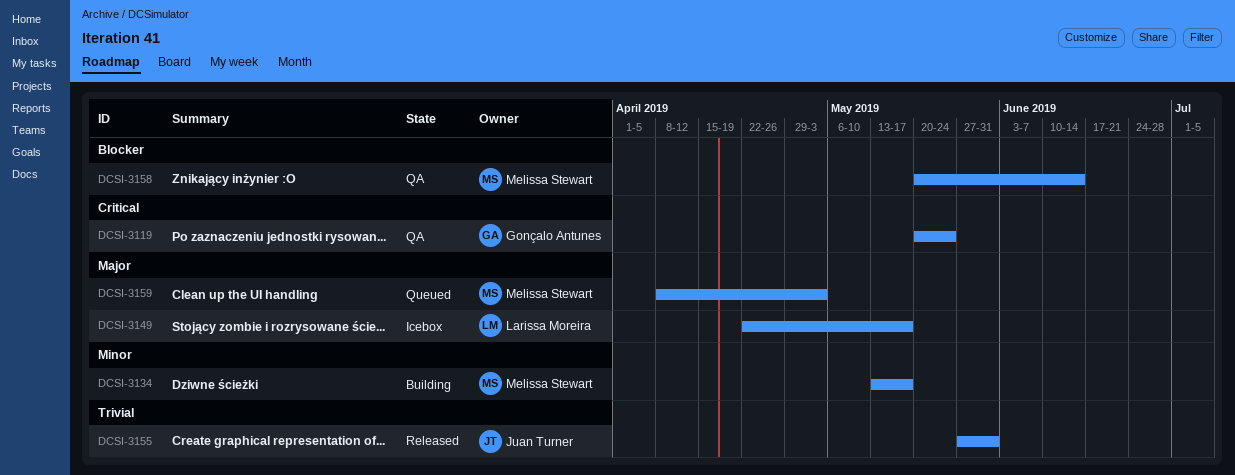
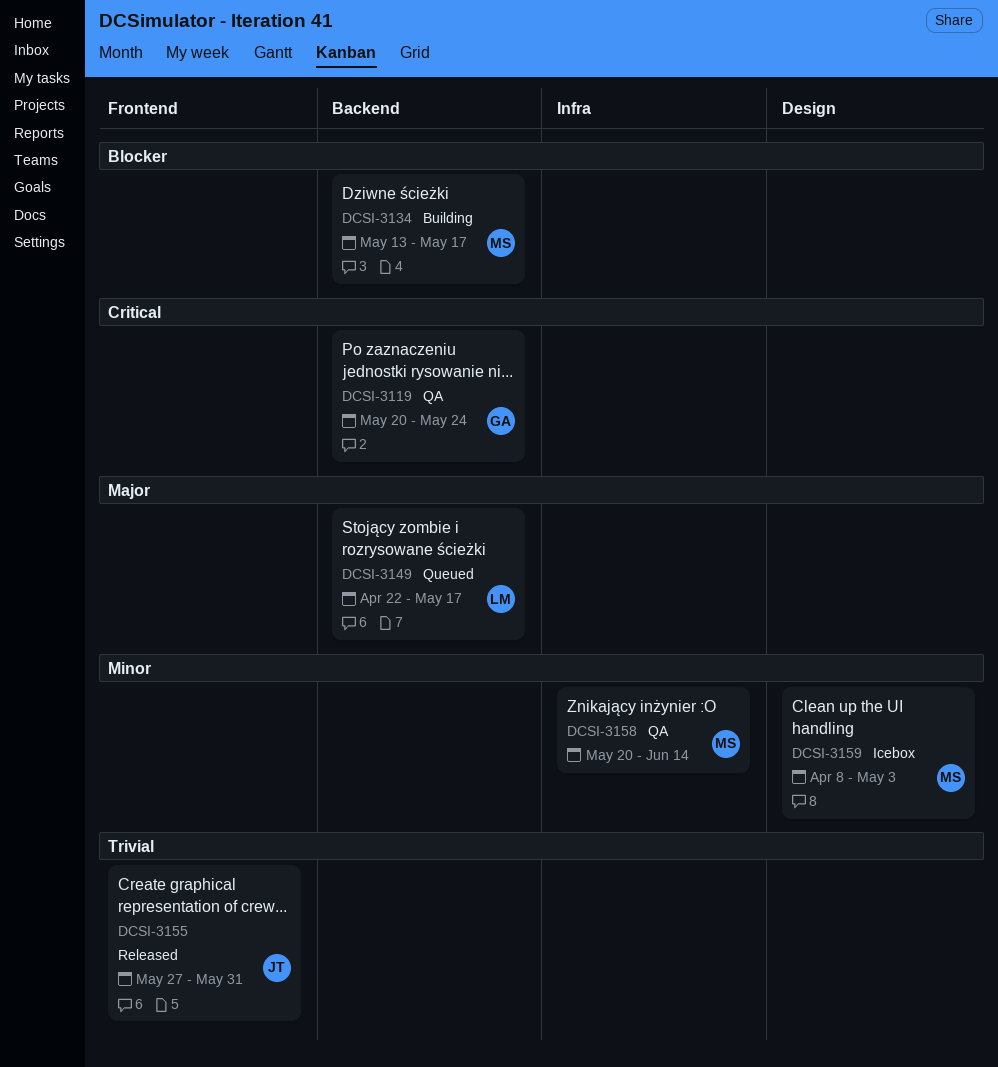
DCSI-3134, priority: Minor -> Blocker
DCSI-3149, status: Icebox -> Queued
DCSI-3158, priority: Blocker -> Minor
DCSI-3159, status: Queued -> Icebox
DCSI-3159, priority: Major -> Minor

